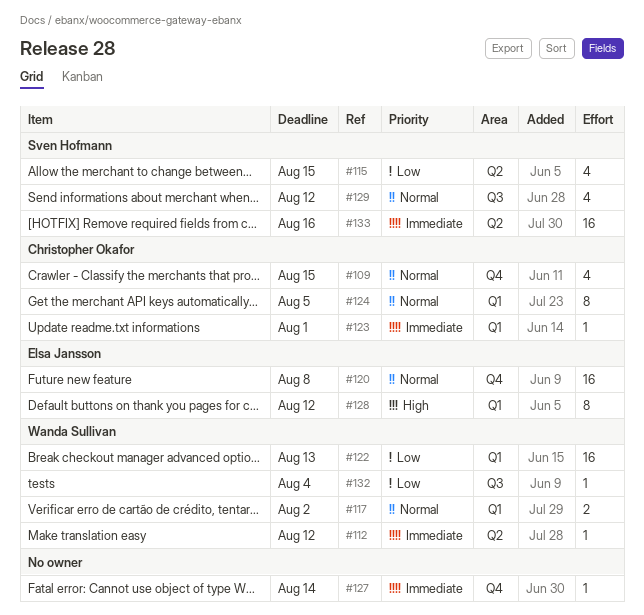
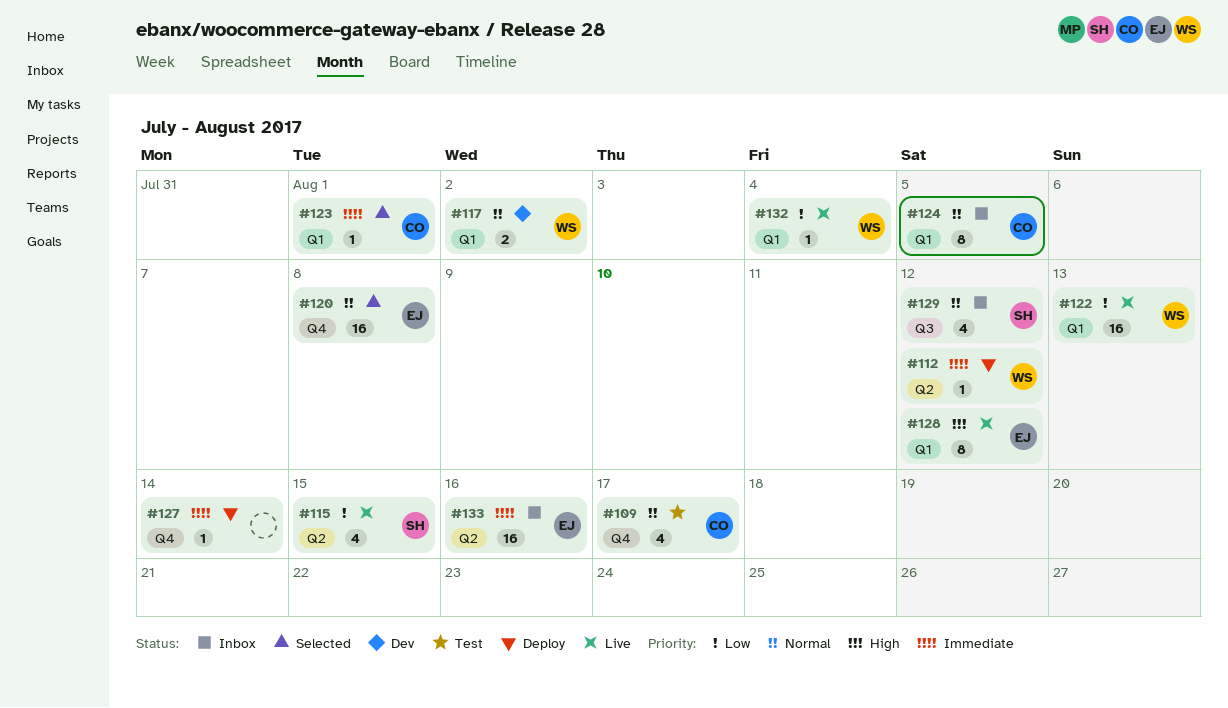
#109, due: Aug 15 -> Aug 17
#132, label: Q3 -> Q1
#133, owner: Sven Hofmann -> Elsa Jansson

